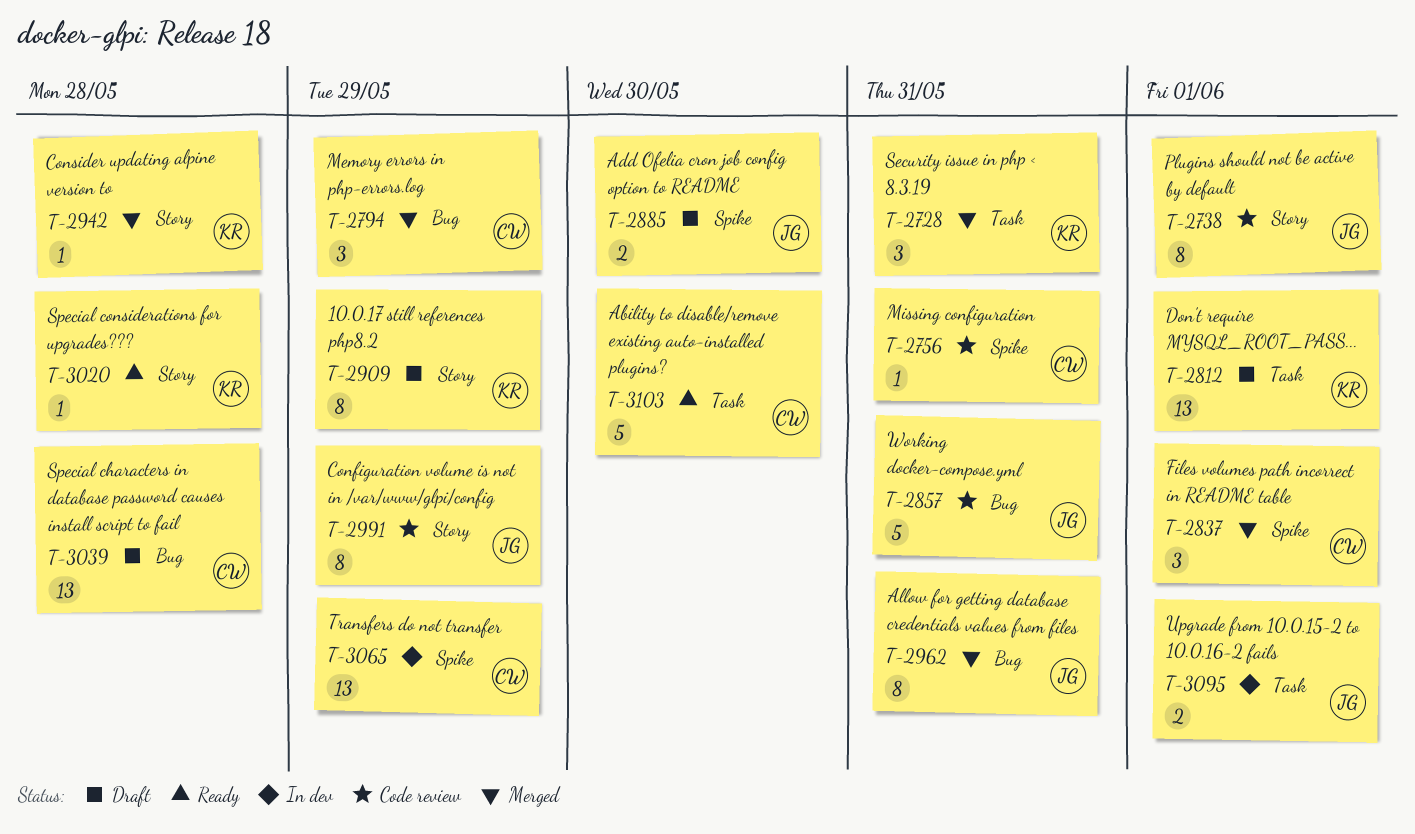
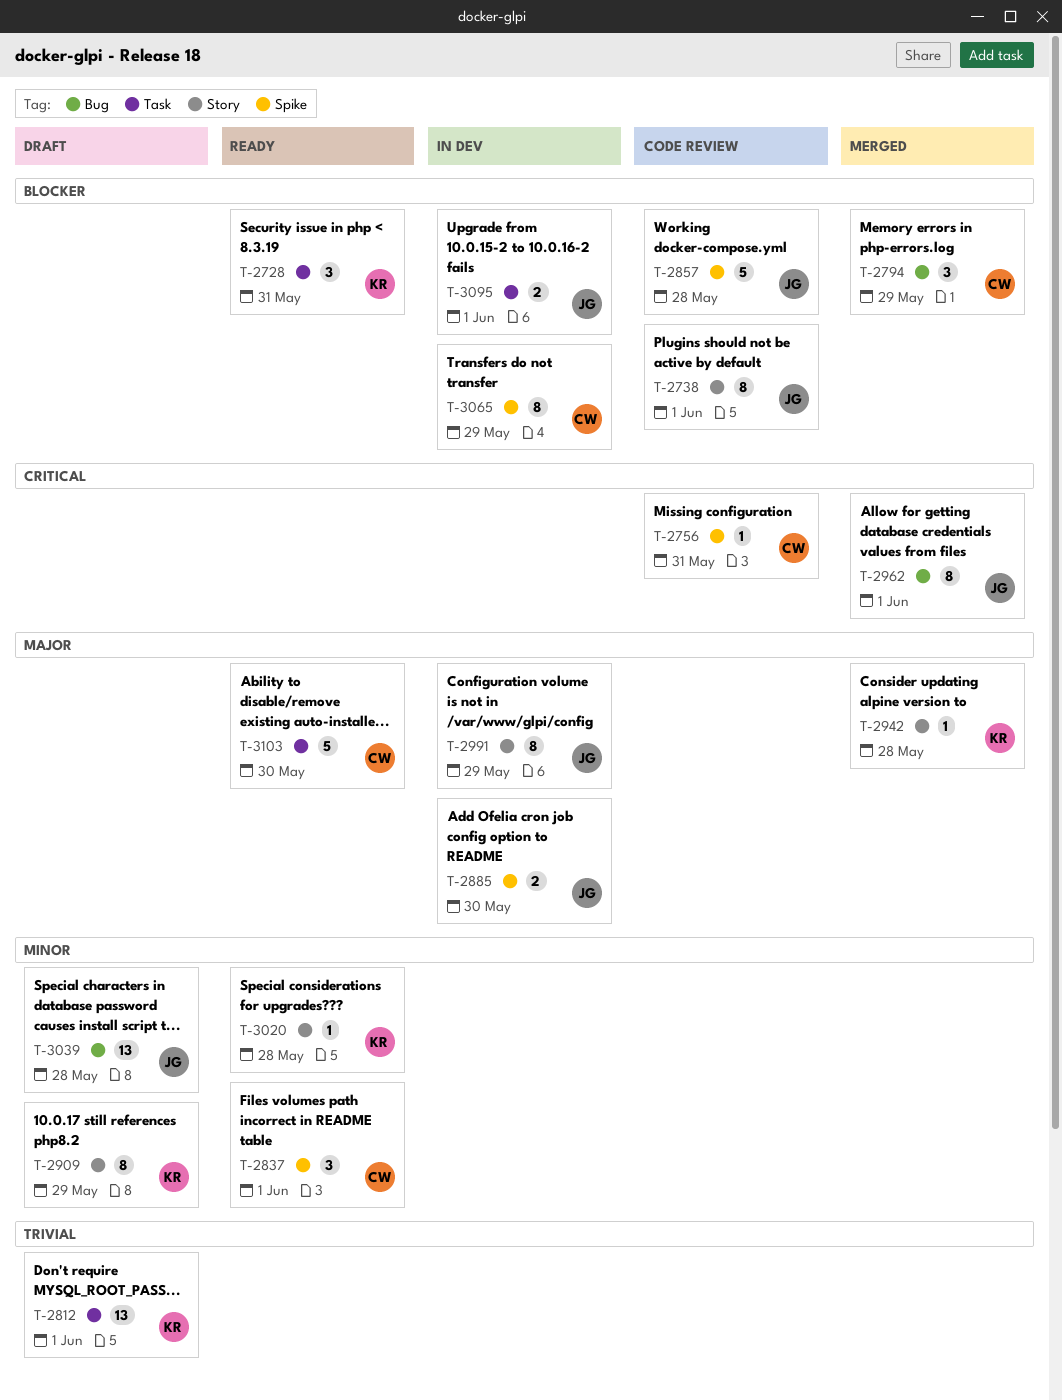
T-2728, status: Merged -> Ready
T-2837, status: Merged -> Ready
T-2857, label: Bug -> Spike
T-2857, due: May 31 -> May 28
T-2885, status: Draft -> In dev
T-2962, due: May 31 -> Jun 1
T-2991, status: Code review -> In dev
T-3039, owner: CW -> JG
T-3065, estimate: 13 -> 8

